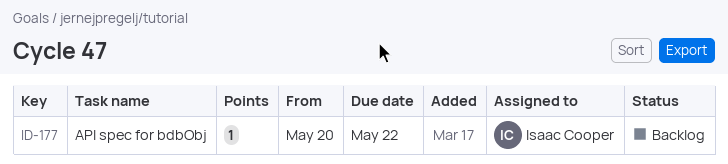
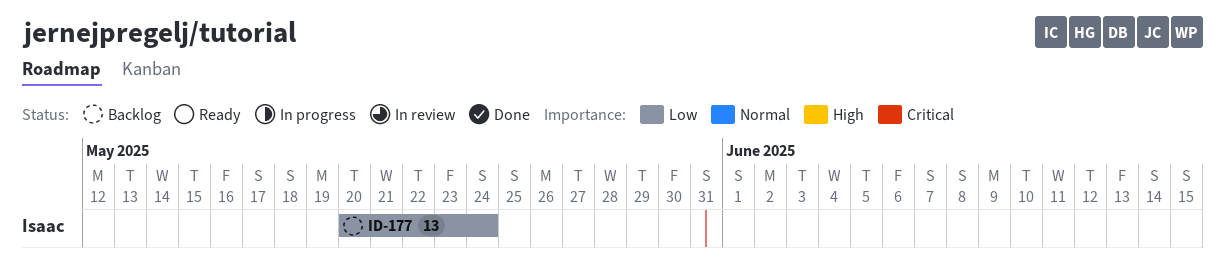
ID-177, estimate: 1 -> 13
ID-177, due: May 22 -> May 24

